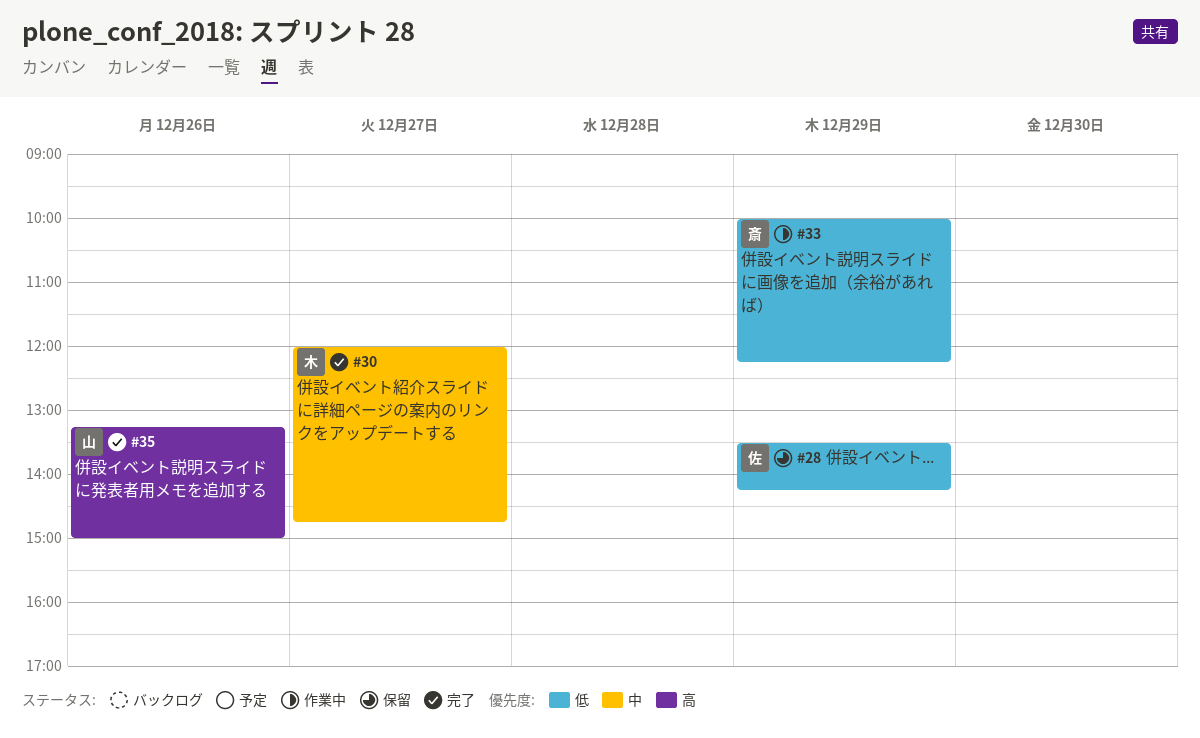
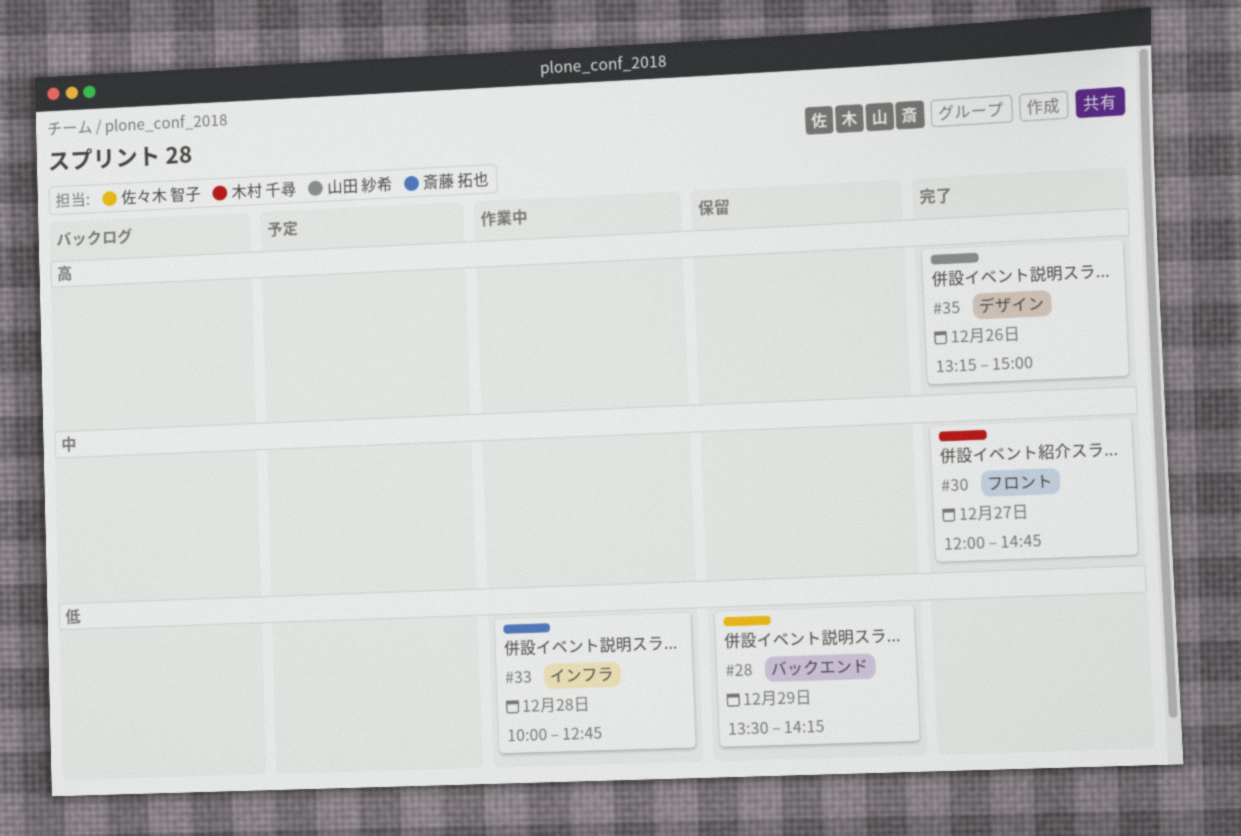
#33, day: Dec 29 -> Dec 28
#33, ends: 12:15 -> 12:45

